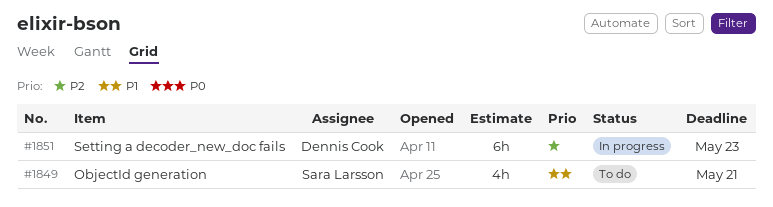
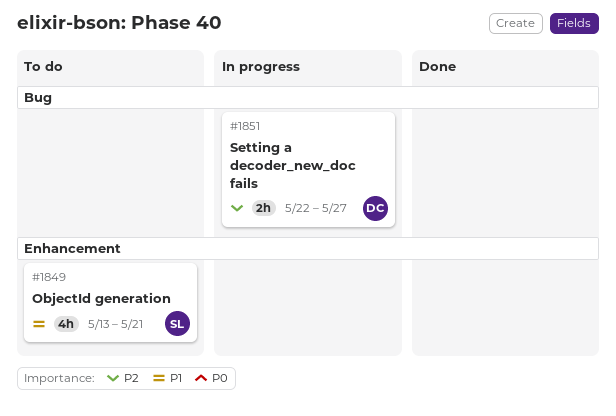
#1851, estimate: 6h -> 2h
#1851, due: May 23 -> May 27

